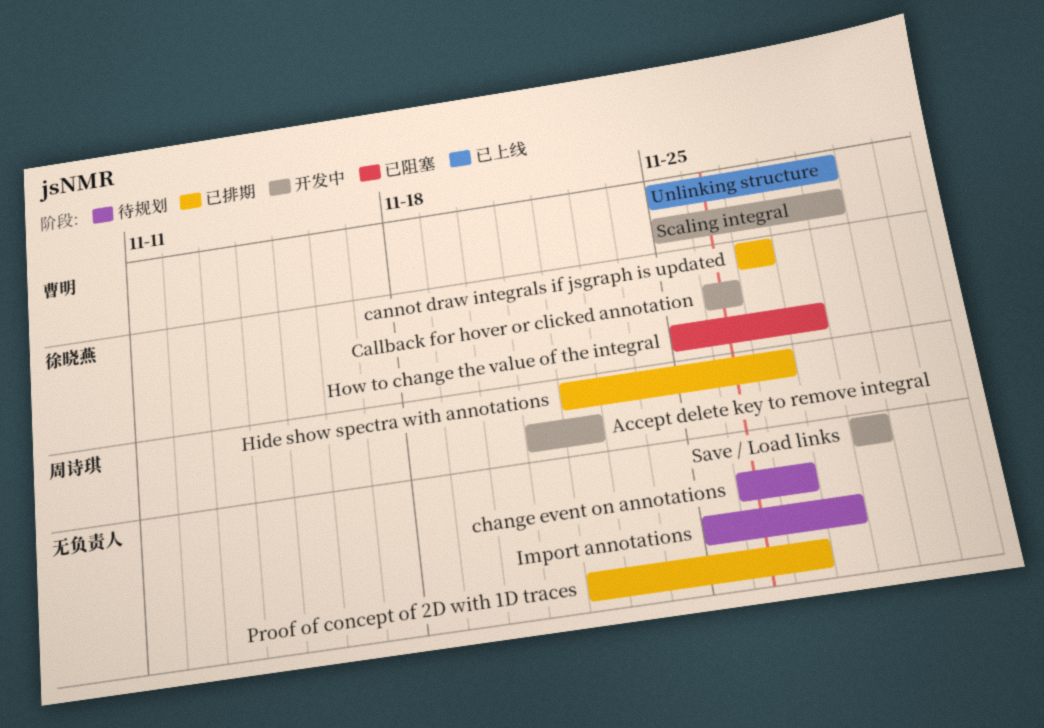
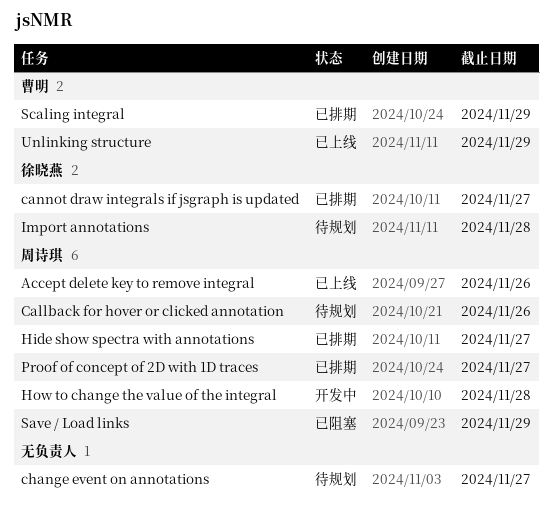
Accept delete key to remove integral, status: 开发中 -> 已上线
Accept delete key to remove integral, due: Nov 22 -> Nov 26
Callback for hover or clicked annotation, status: 开发中 -> 待规划
Callback for hover or clicked annotation, owner: 徐晓燕 -> 周诗琪
How to change the value of the integral, status: 已阻塞 -> 开发中
How to change the value of the integral, owner: 徐晓燕 -> 周诗琪
Import annotations, owner: none -> 徐晓燕
Proof of concept of 2D with 1D traces, owner: none -> 周诗琪
Save / Load links, status: 开发中 -> 已阻塞
Save / Load links, owner: none -> 周诗琪
Scaling integral, status: 开发中 -> 已排期

